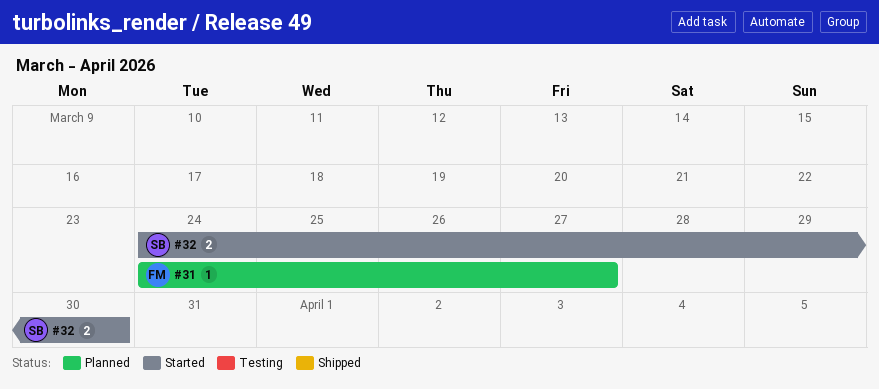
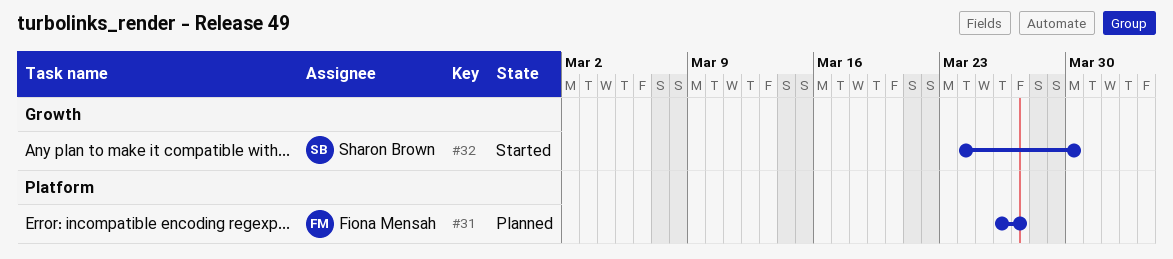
#31, start: Mar 24 -> Mar 26

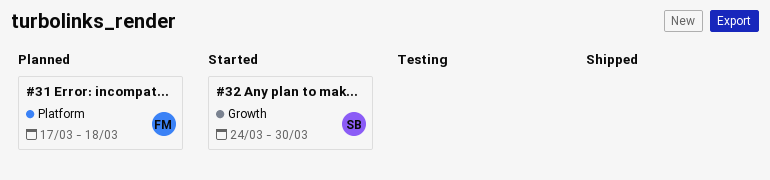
#31, start: Mar 26 -> Mar 17
#31, due: Mar 27 -> Mar 18

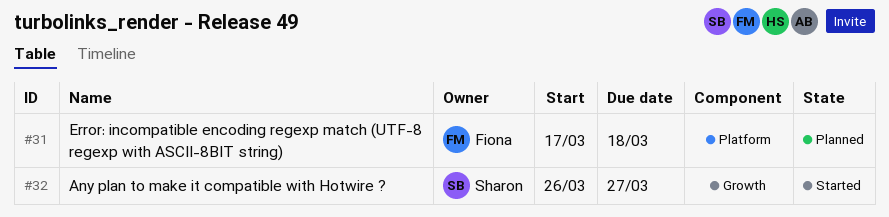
#32, start: Mar 24 -> Mar 26
#32, due: Mar 30 -> Mar 27

